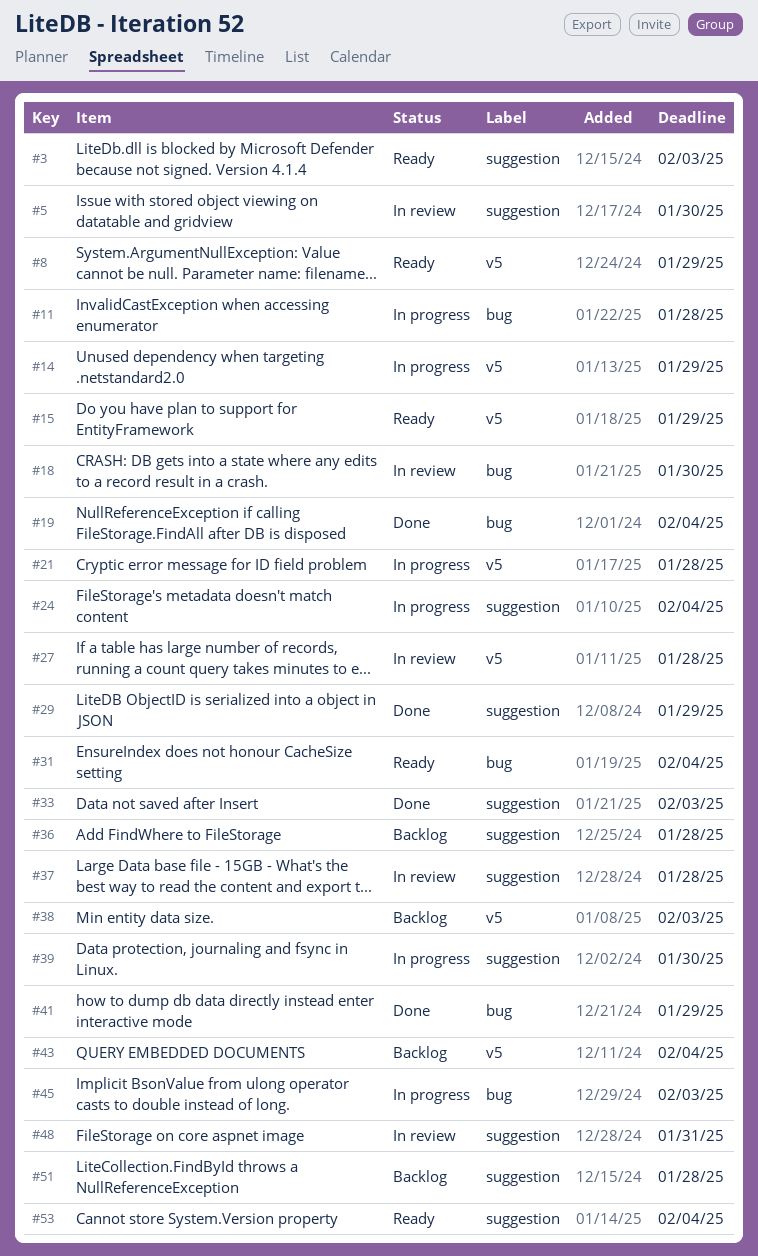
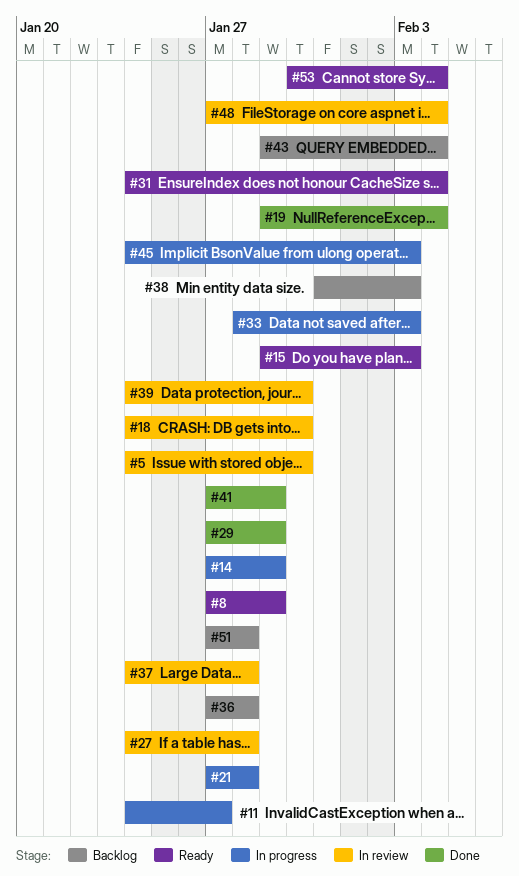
#3: present -> none
#11, due: Jan 28 -> Jan 27
#15, due: Jan 29 -> Feb 3
#24: present -> none
#33, status: Done -> In progress
#39, status: In progress -> In review
#48, due: Jan 31 -> Feb 4

